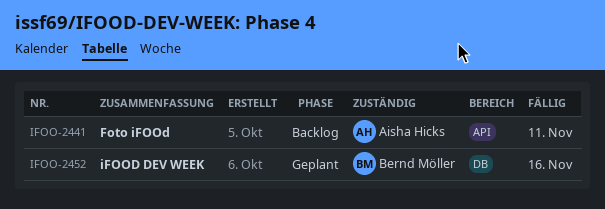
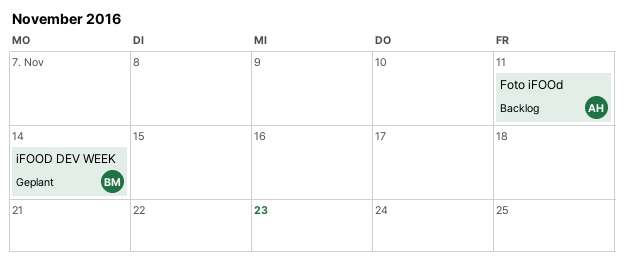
iFOOD DEV WEEK, due: Nov 16 -> Nov 14

